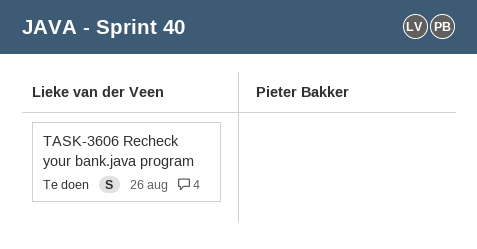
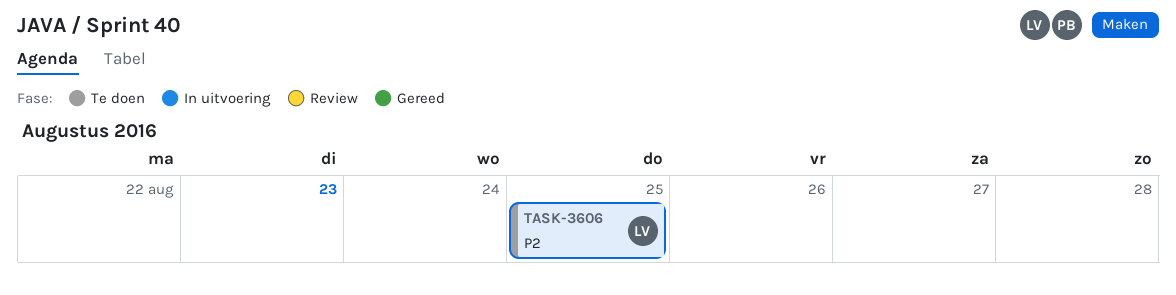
TASK-3606, due: Aug 26 -> Aug 25

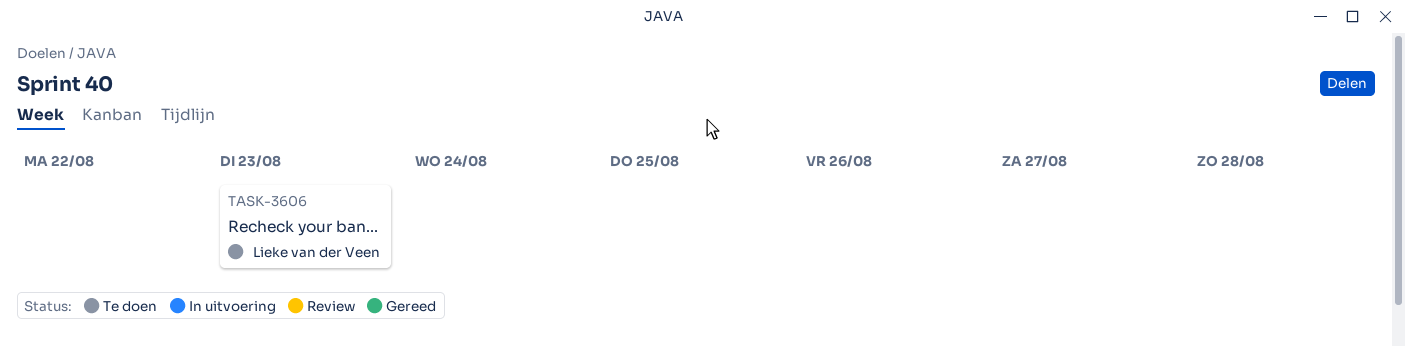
TASK-3606, due: Aug 25 -> Aug 23

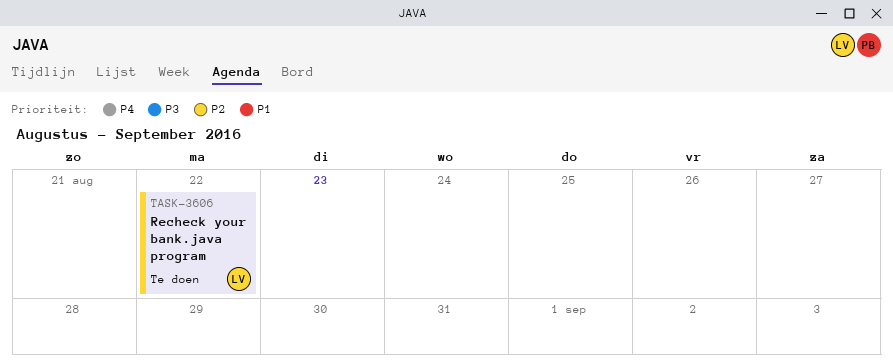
TASK-3606, due: Aug 23 -> Aug 22

